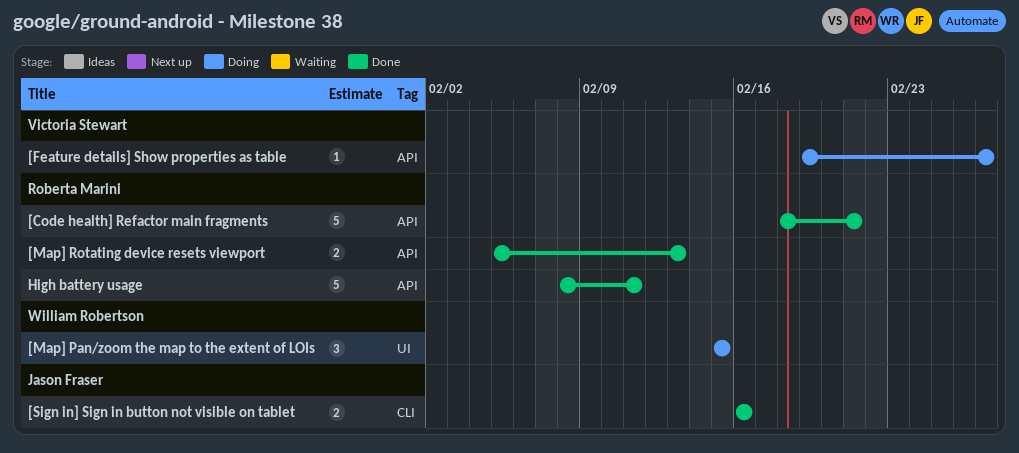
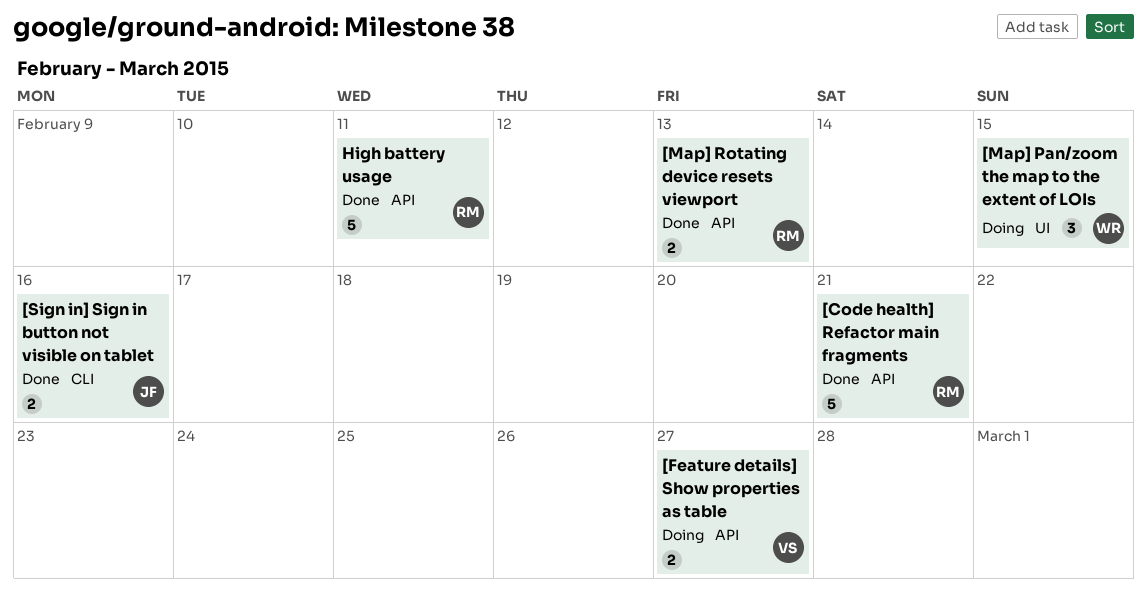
[Feature details] Show properties as table, estimate: 1 -> 2

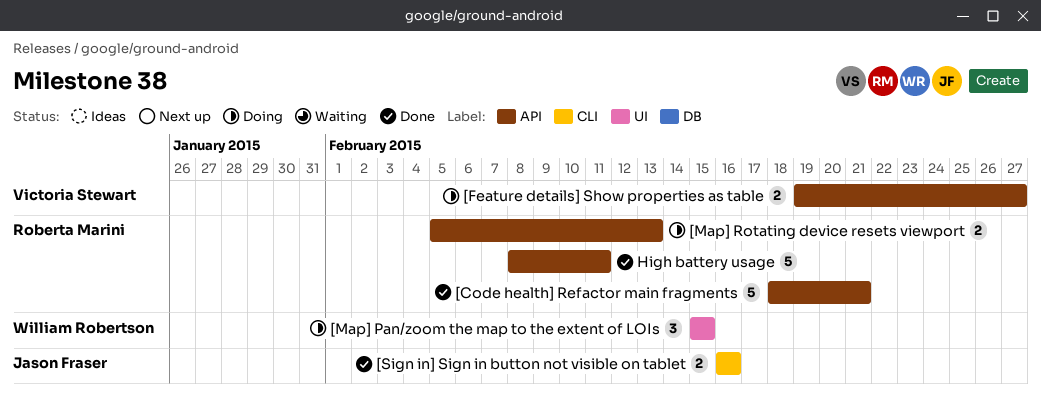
[Map] Rotating device resets viewport, status: Done -> Doing

